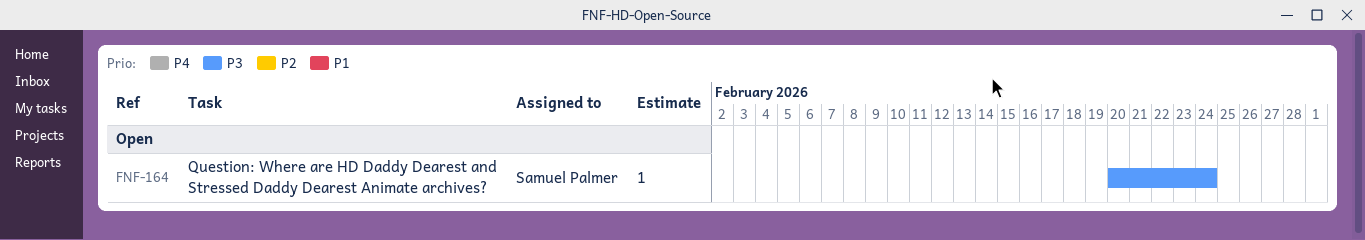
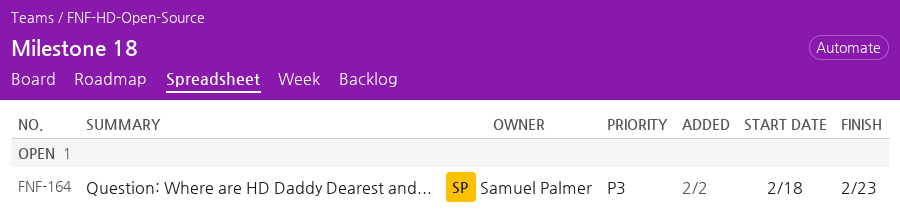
FNF-164, start: Feb 20 -> Feb 18
FNF-164, due: Feb 24 -> Feb 23

